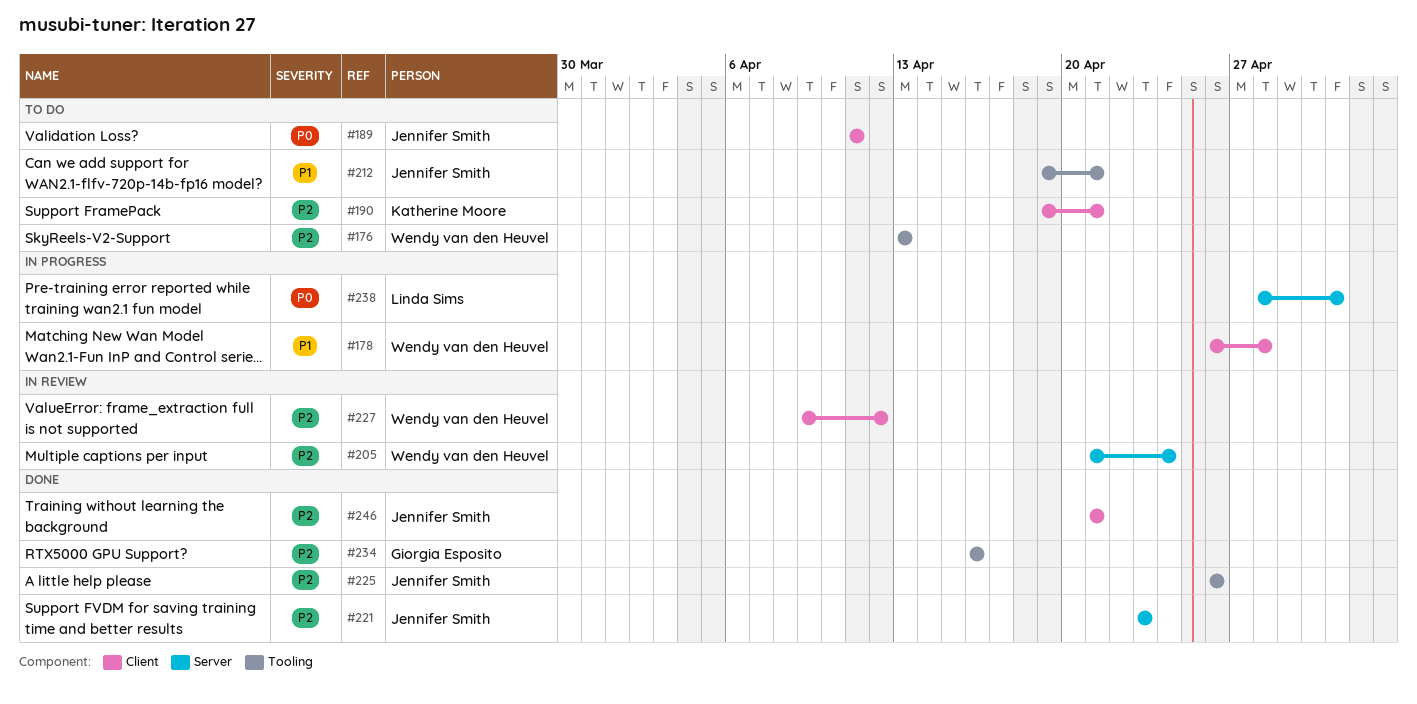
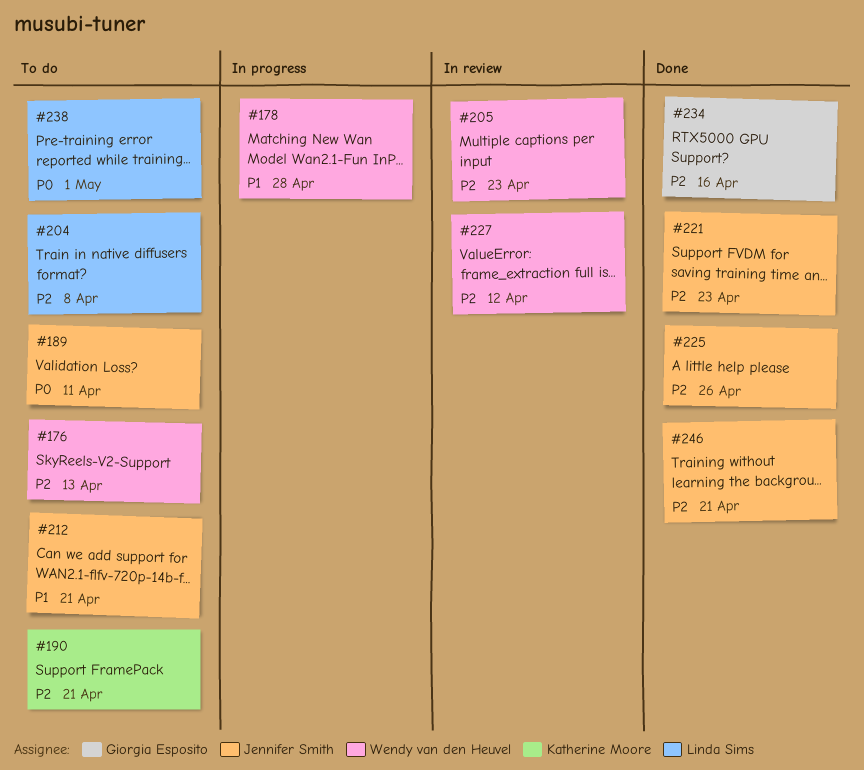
#204: none -> present
#205, due: Apr 24 -> Apr 23
#238, status: In progress -> To do

